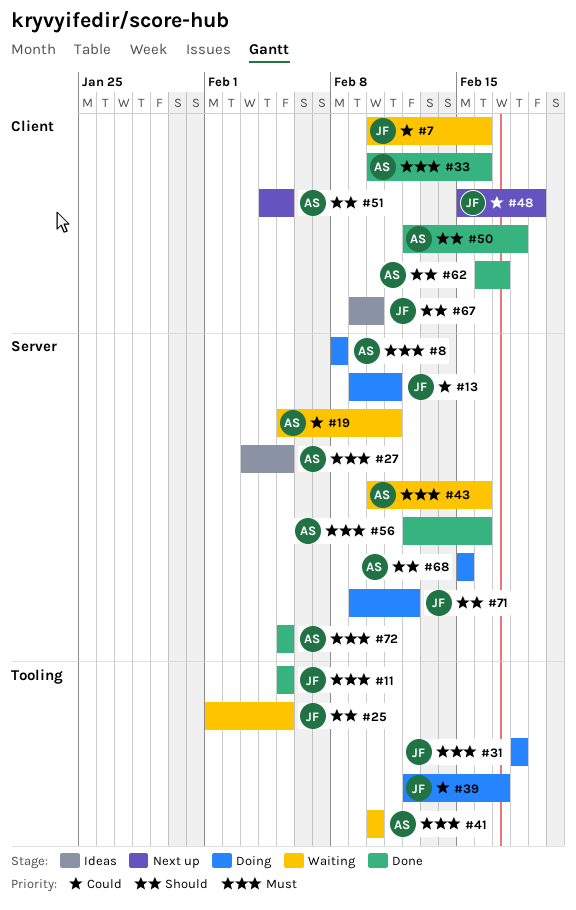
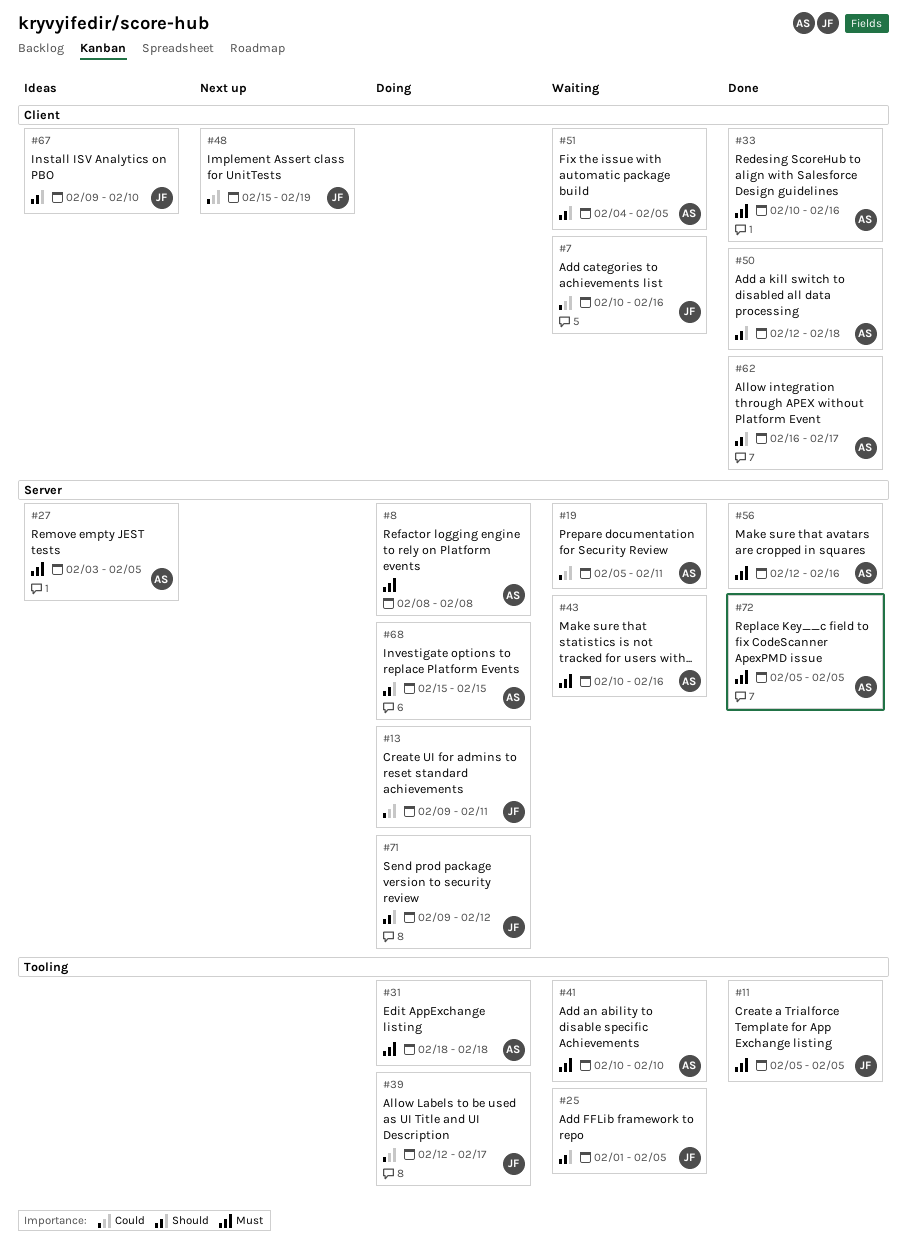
#31, owner: JF -> AS
#51, status: Next up -> Waiting

